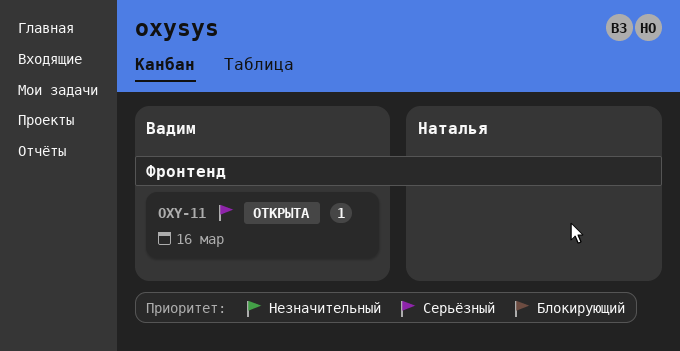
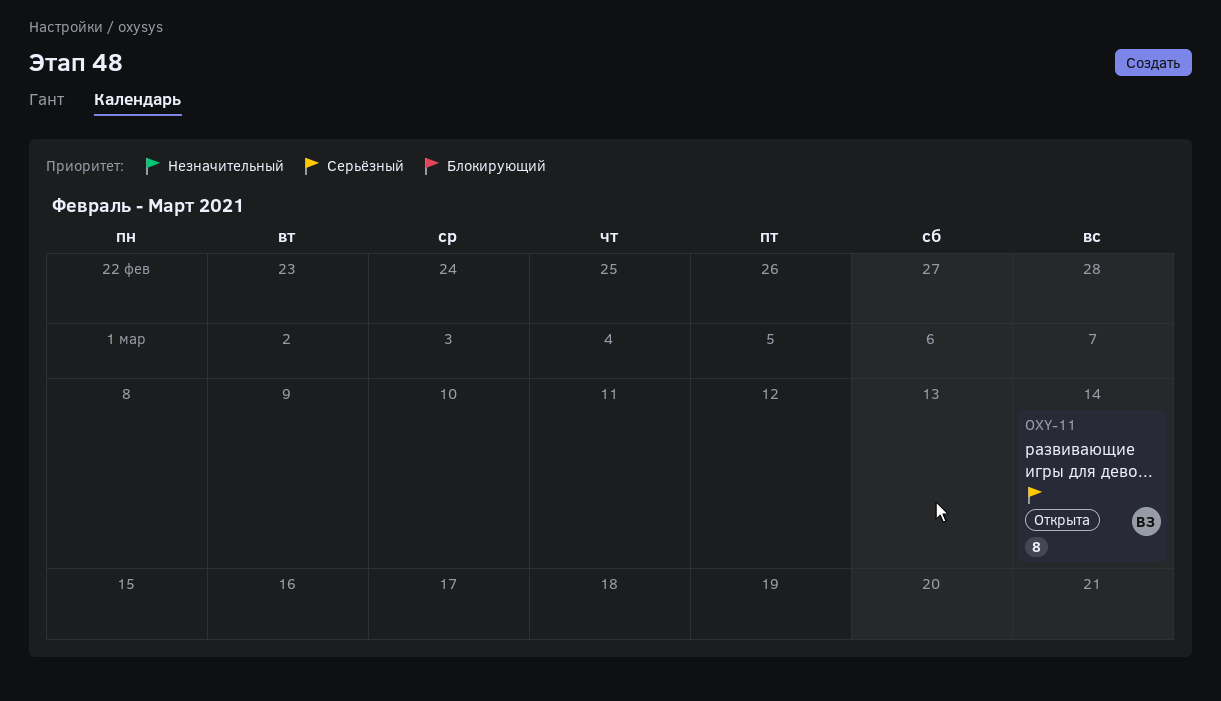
OXY-11, estimate: 1 -> 8
OXY-11, due: Mar 16 -> Mar 14

